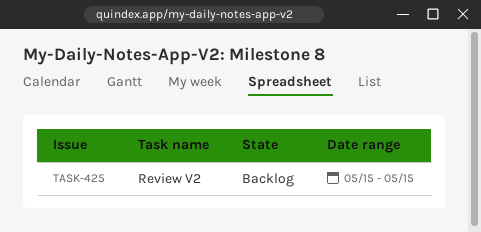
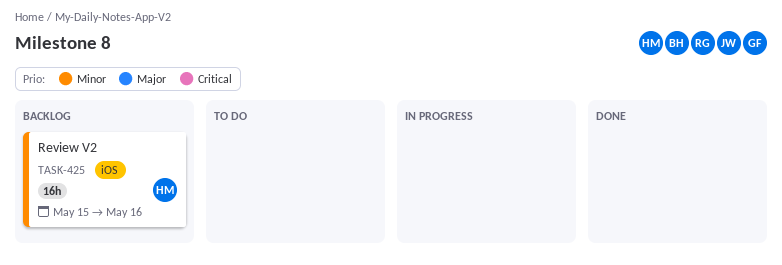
TASK-425, due: May 15 -> May 16

